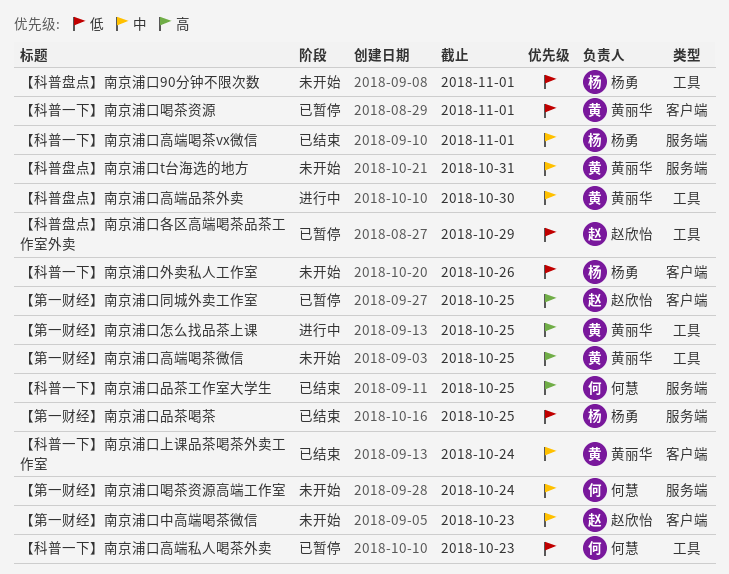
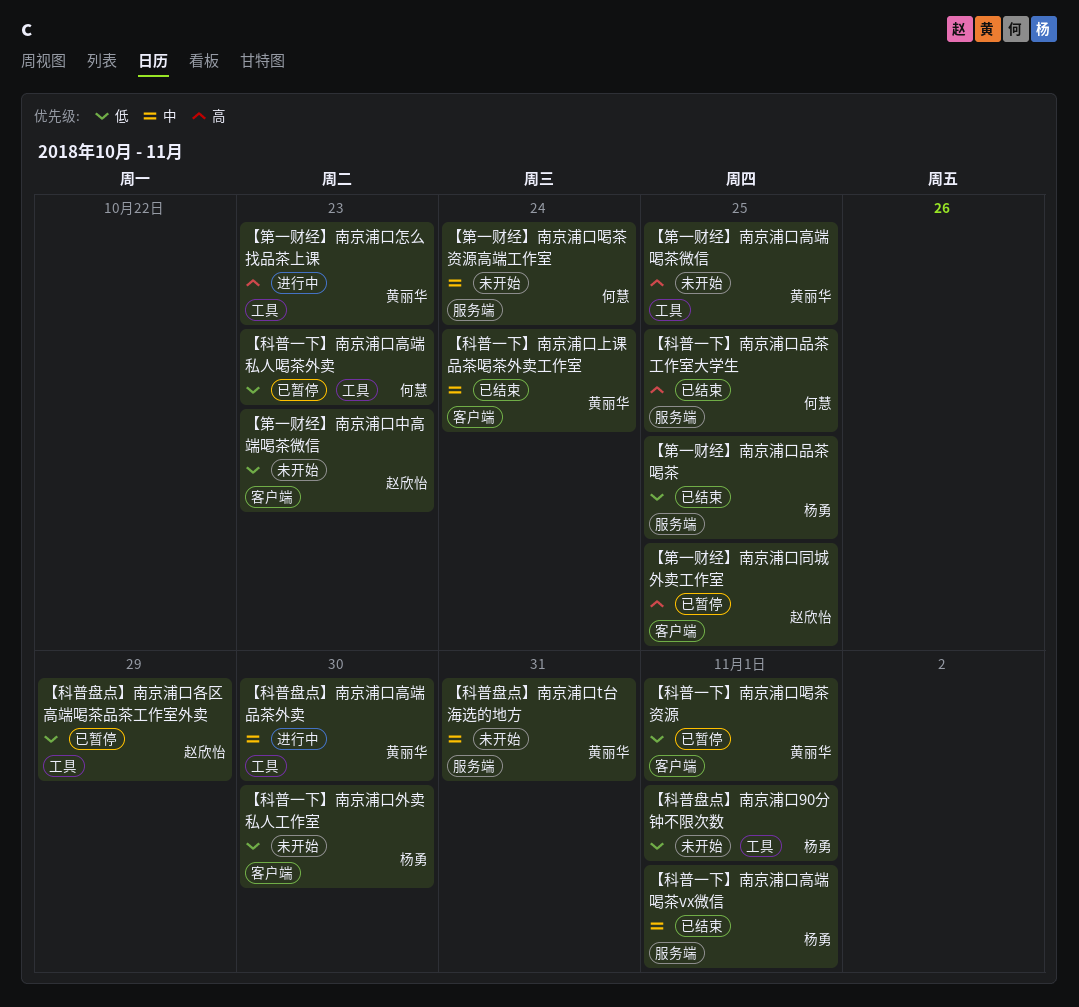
【科普一下】南京浦口外卖私人工作室, due: Oct 26 -> Oct 30
【第一财经】南京浦口中高端喝茶微信, priority: 中 -> 低
【第一财经】南京浦口怎么找品茶上课, due: Oct 25 -> Oct 23

